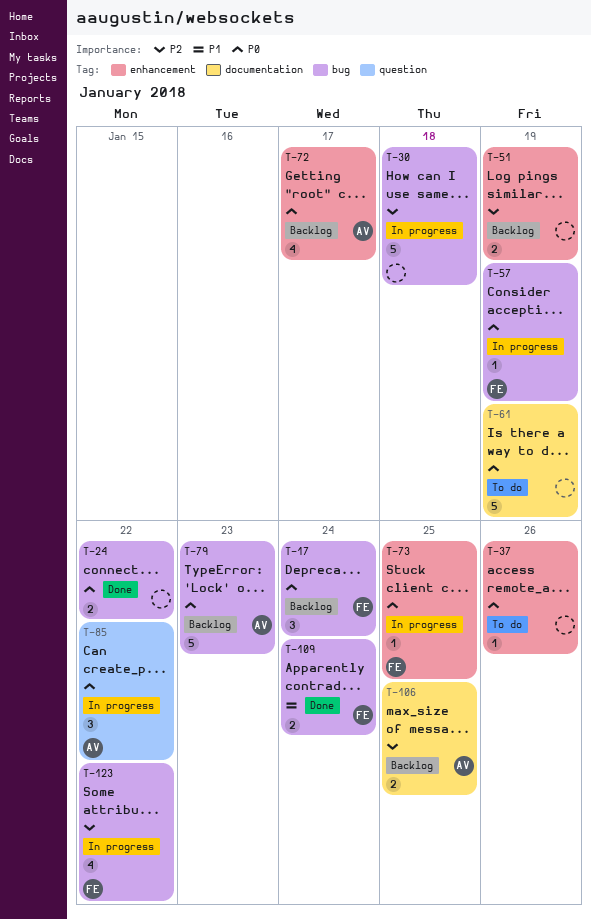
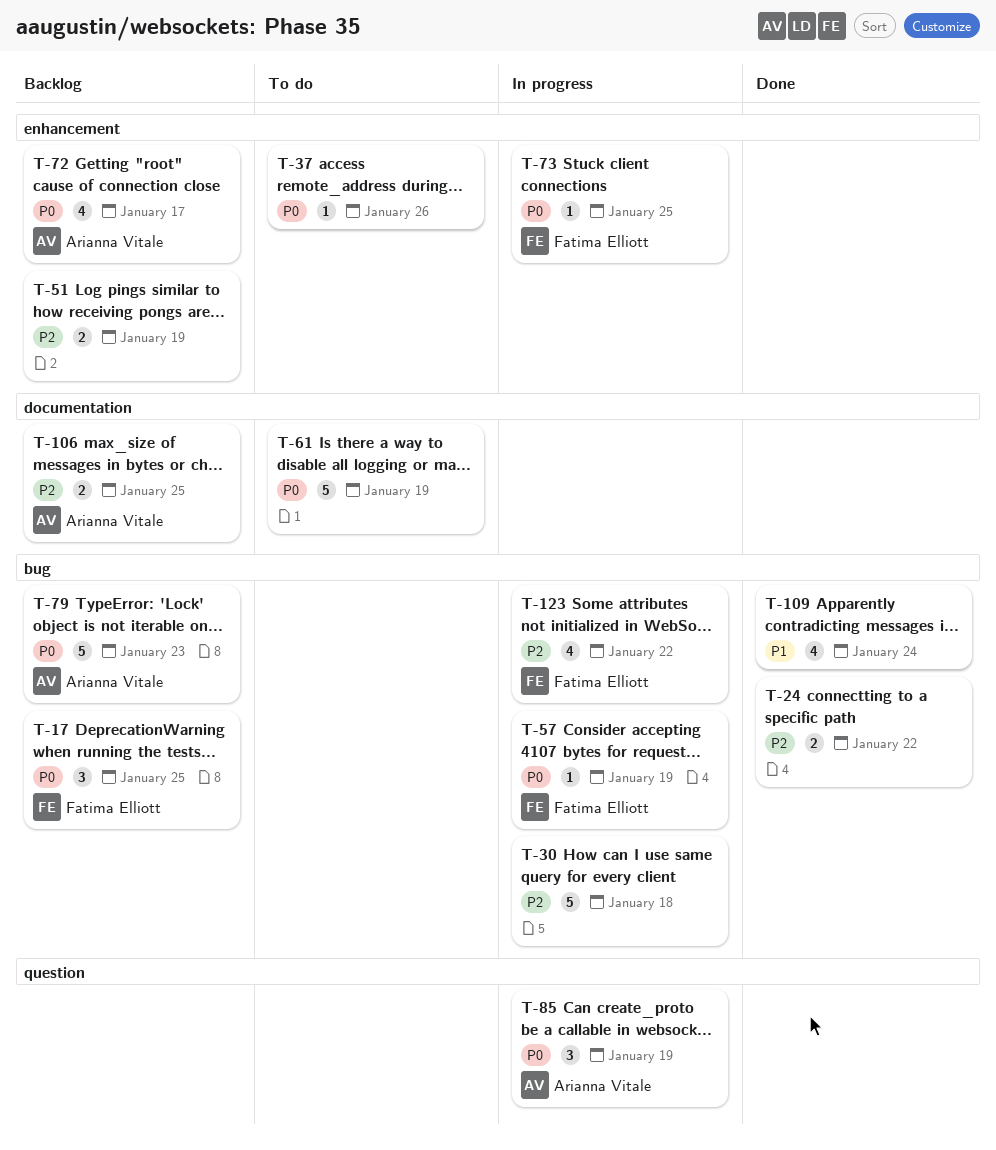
T-17, due: Jan 24 -> Jan 25
T-24, priority: P0 -> P2
T-85, due: Jan 22 -> Jan 19
T-109, owner: Fatima Elliott -> none
T-109, estimate: 2 -> 4

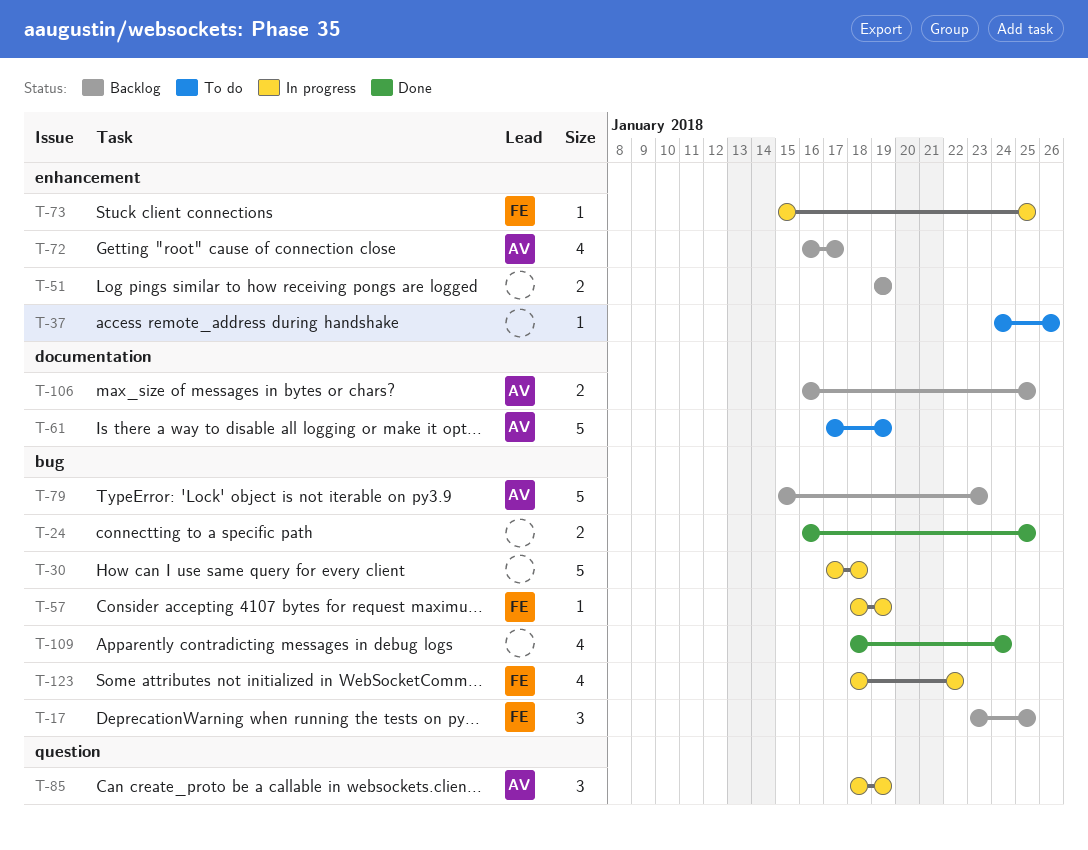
T-24, due: Jan 22 -> Jan 25
T-61, owner: none -> Arianna Vitale

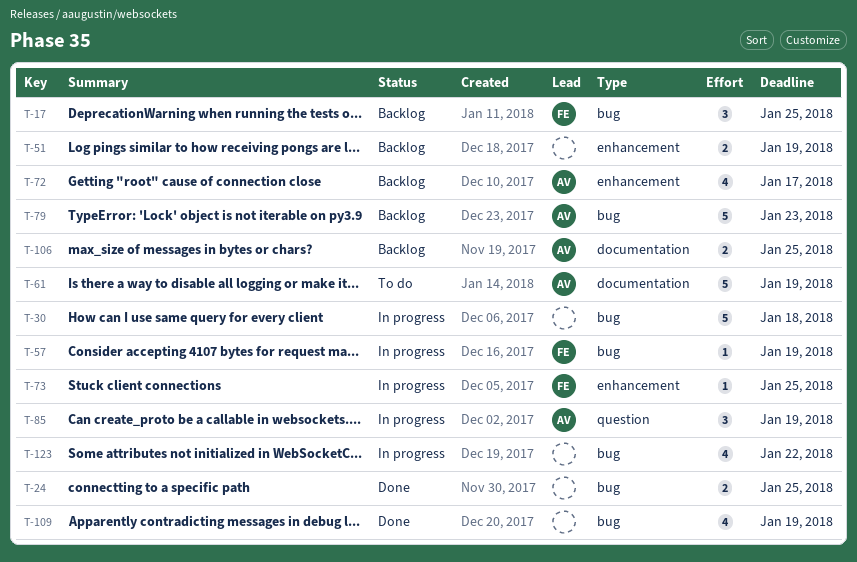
T-37: present -> none
T-109, due: Jan 24 -> Jan 19
T-123, owner: FE -> none

